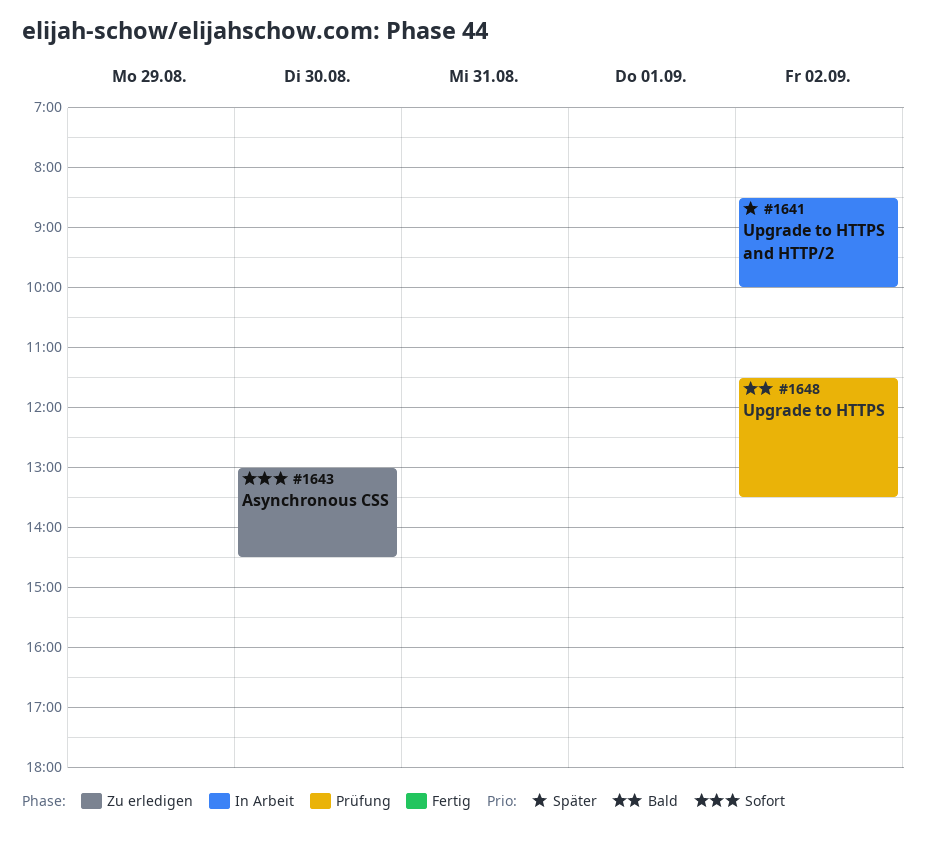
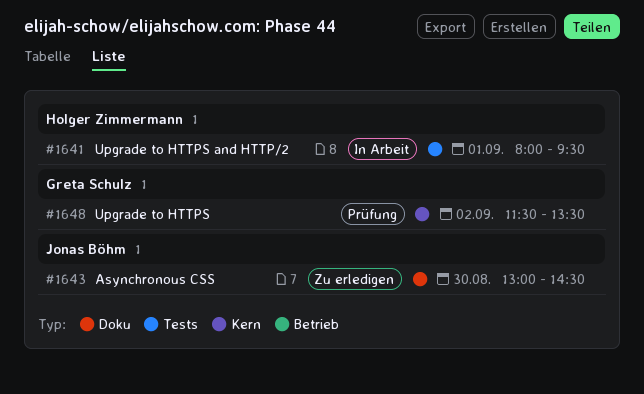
#1641, day: Sep 2 -> Sep 1
#1641, begins: 08:30 -> 08:00
#1641, ends: 10:00 -> 09:30

